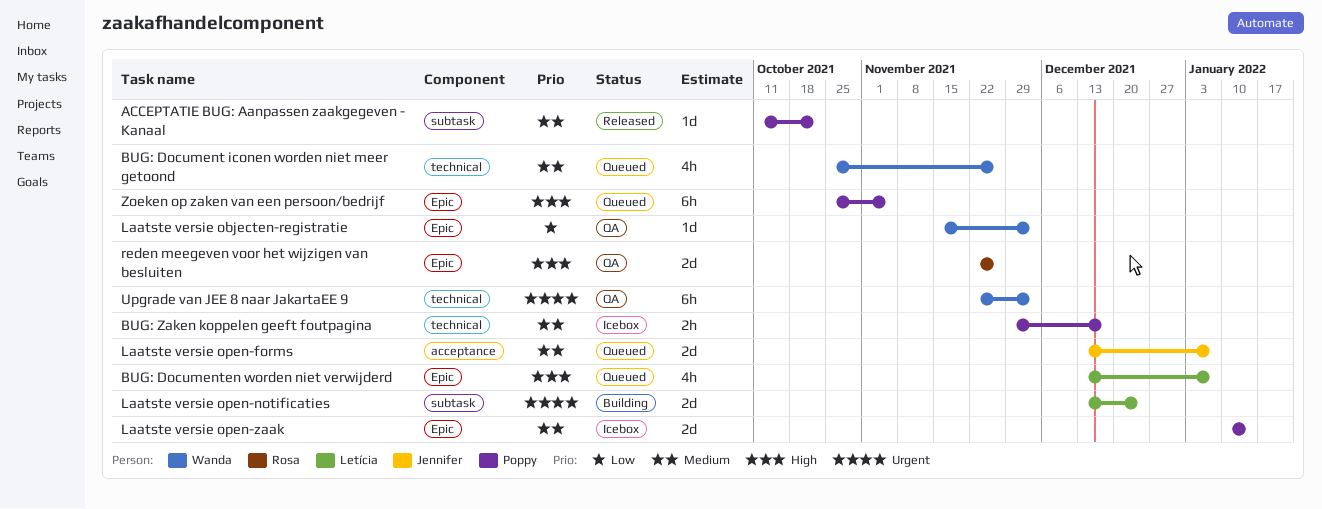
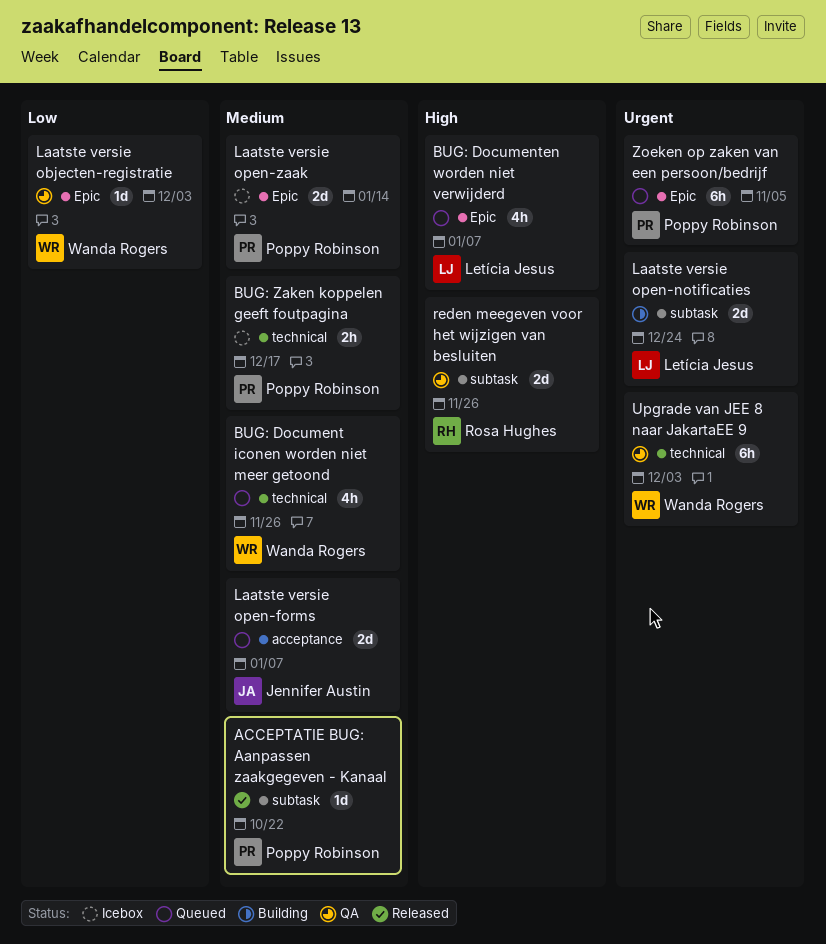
reden meegeven voor het wijzigen van besluiten, label: Epic -> subtask
Zoeken op zaken van een persoon/bedrijf, priority: High -> Urgent

